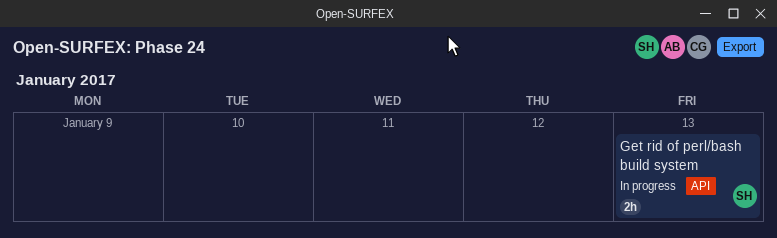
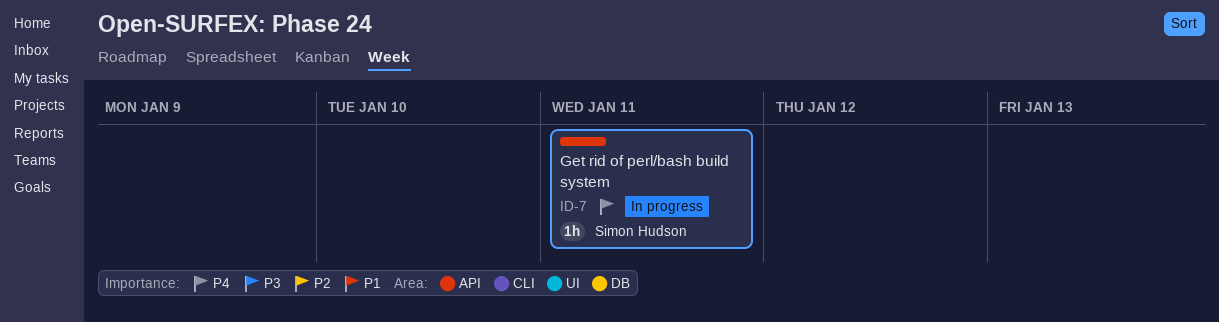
Get rid of perl/bash build system, estimate: 2h -> 1h
Get rid of perl/bash build system, due: Jan 13 -> Jan 11

